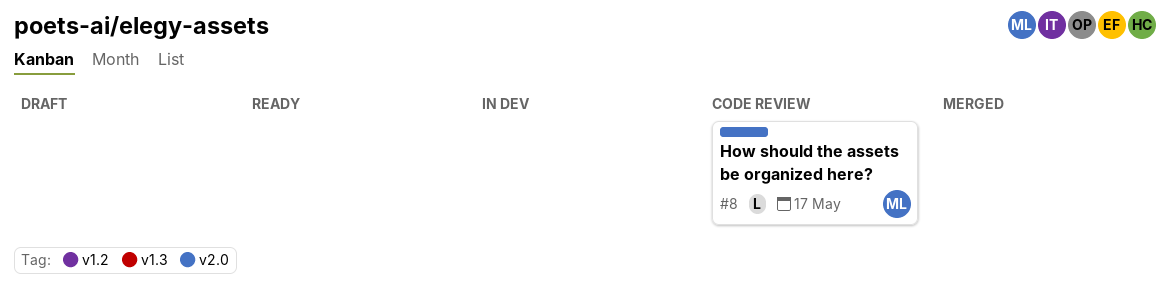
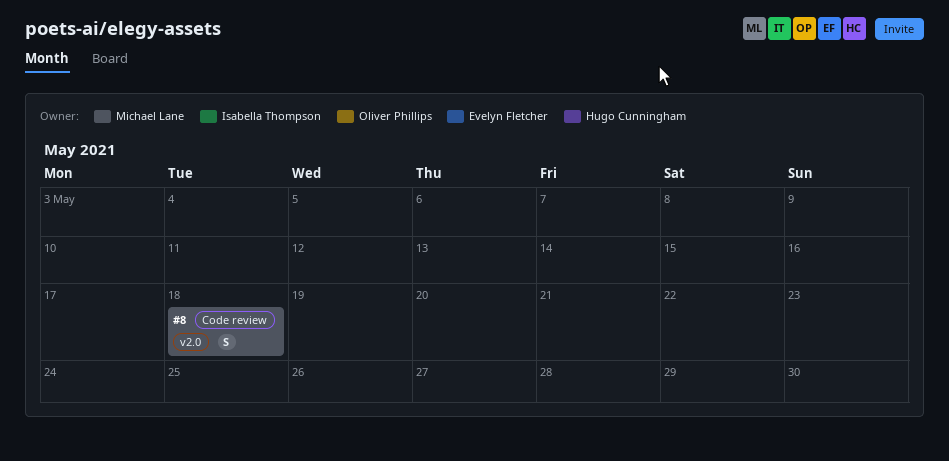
#8, estimate: L -> S
#8, due: May 17 -> May 18

